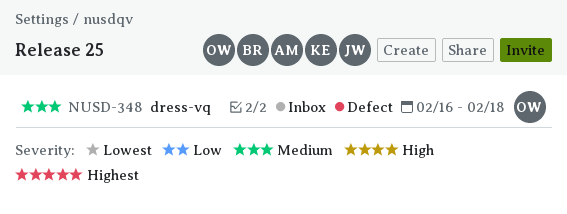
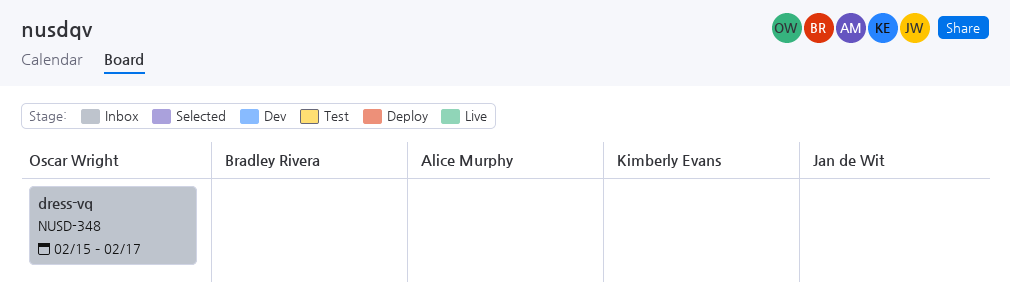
NUSD-348, start: Feb 16 -> Feb 15
NUSD-348, due: Feb 18 -> Feb 17

